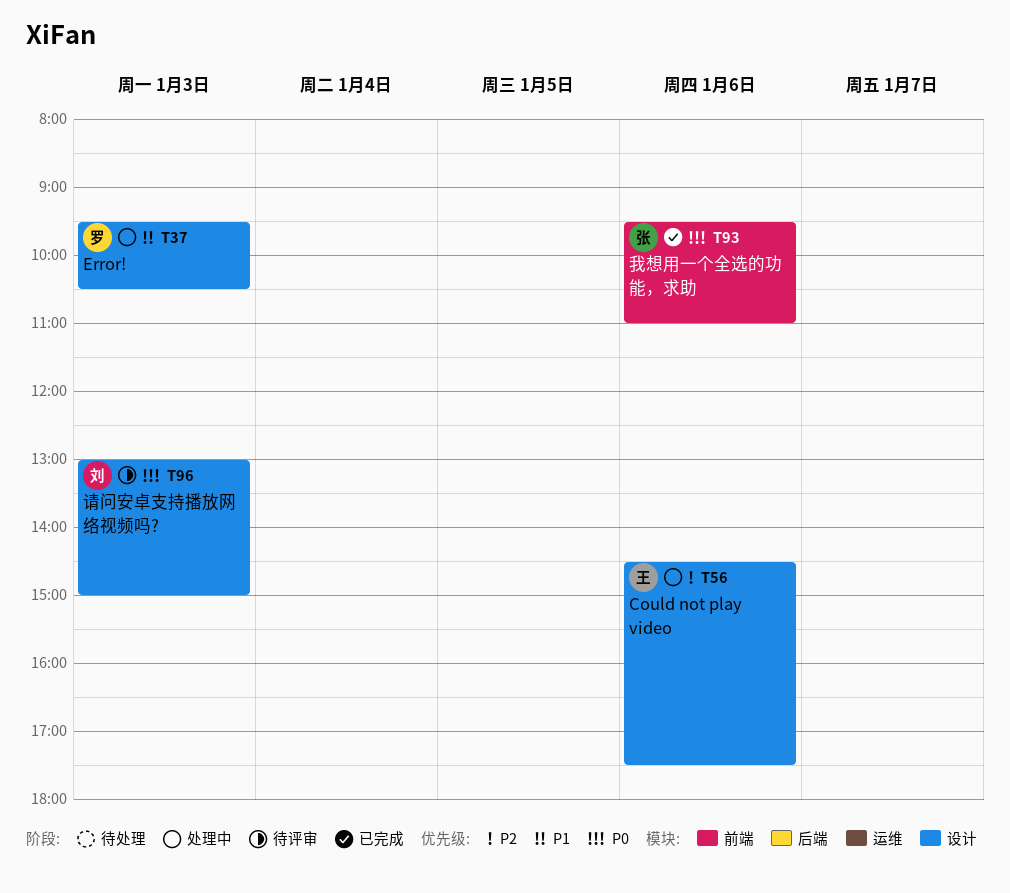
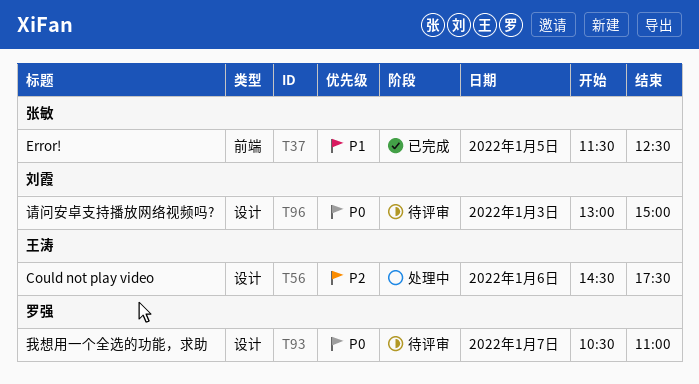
T37, status: 处理中 -> 已完成
T37, owner: 罗强 -> 张敏
T37, label: 设计 -> 前端
T37, day: Jan 3 -> Jan 5
T37, begins: 09:30 -> 11:30
T37, ends: 10:30 -> 12:30
T93, status: 已完成 -> 待评审
T93, owner: 张敏 -> 罗强
T93, label: 前端 -> 设计
T93, day: Jan 6 -> Jan 7
T93, begins: 09:30 -> 10:30

